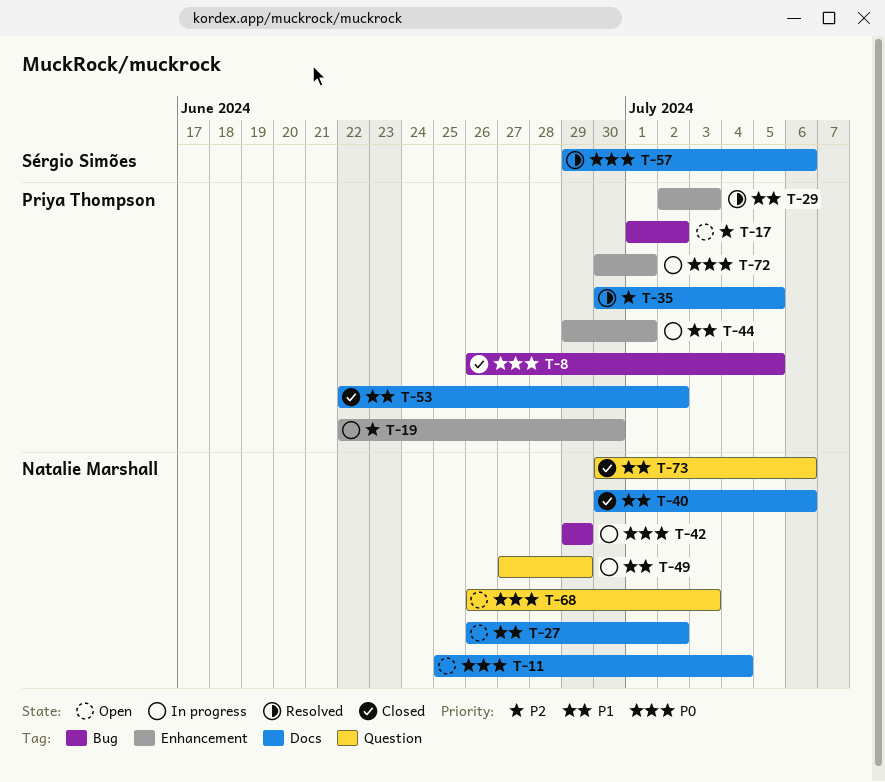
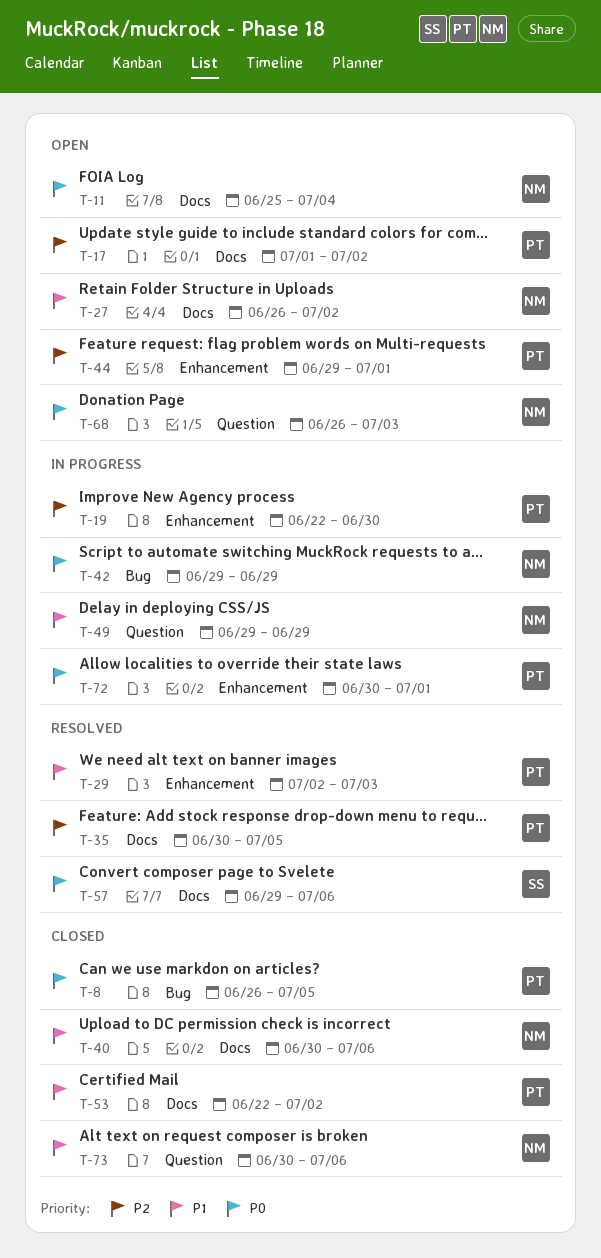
T-17, label: Bug -> Docs
T-44, status: In progress -> Open
T-44, priority: P1 -> P2
T-49, start: Jun 27 -> Jun 29

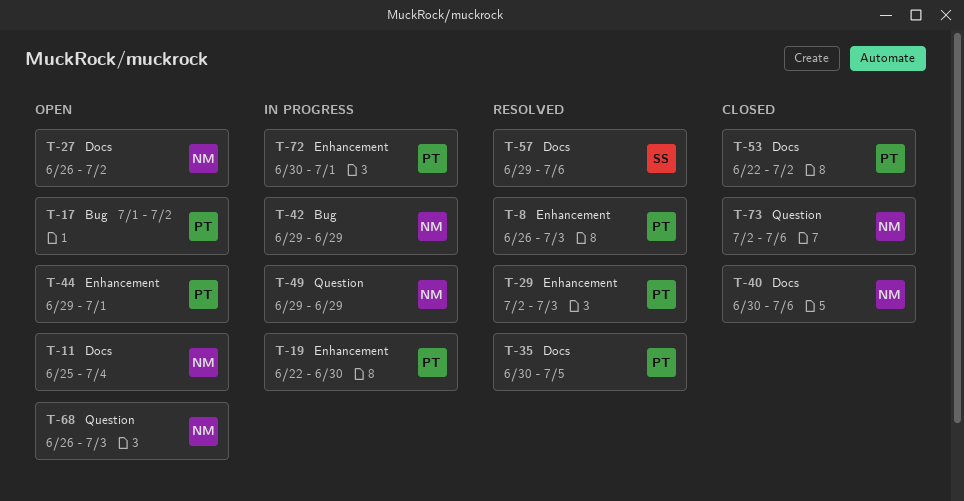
T-8, status: Closed -> Resolved
T-8, label: Bug -> Enhancement
T-8, due: Jul 5 -> Jul 3
T-17, label: Docs -> Bug
T-73, start: Jun 30 -> Jul 2

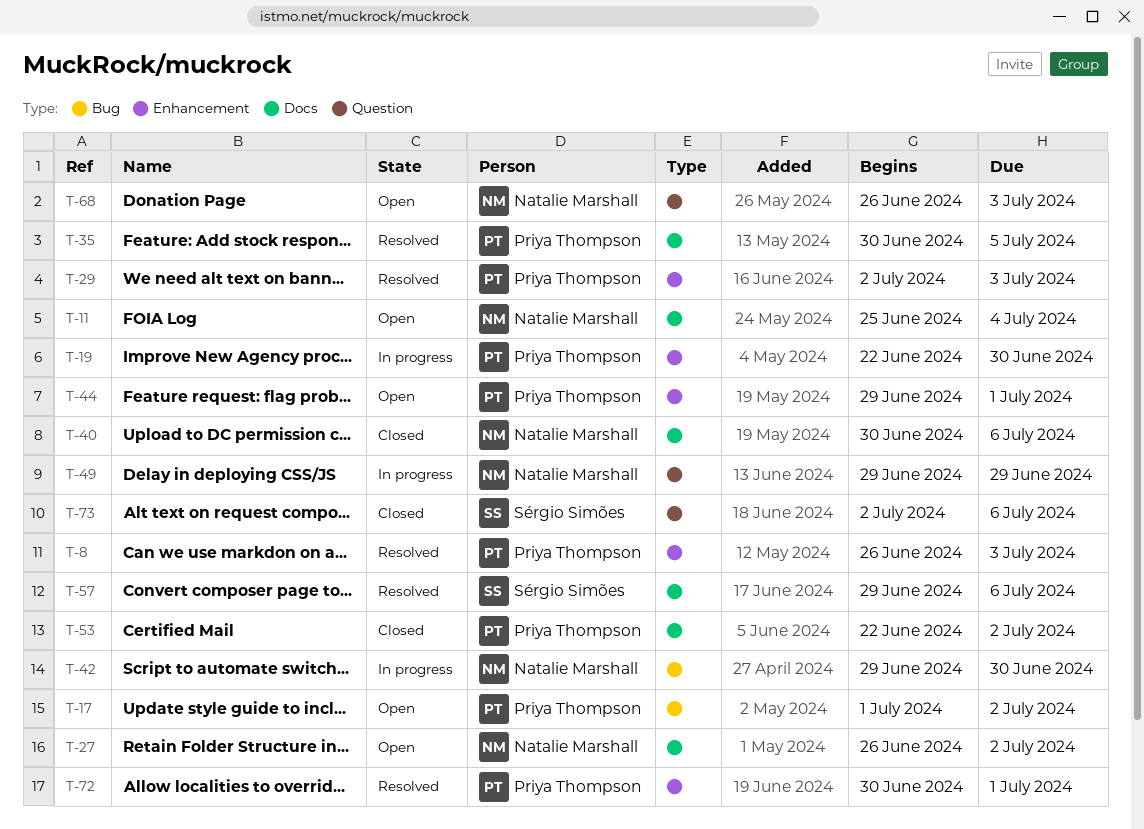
T-42, due: Jun 29 -> Jun 30
T-72, status: In progress -> Resolved
T-73, owner: Natalie Marshall -> Sérgio Simões

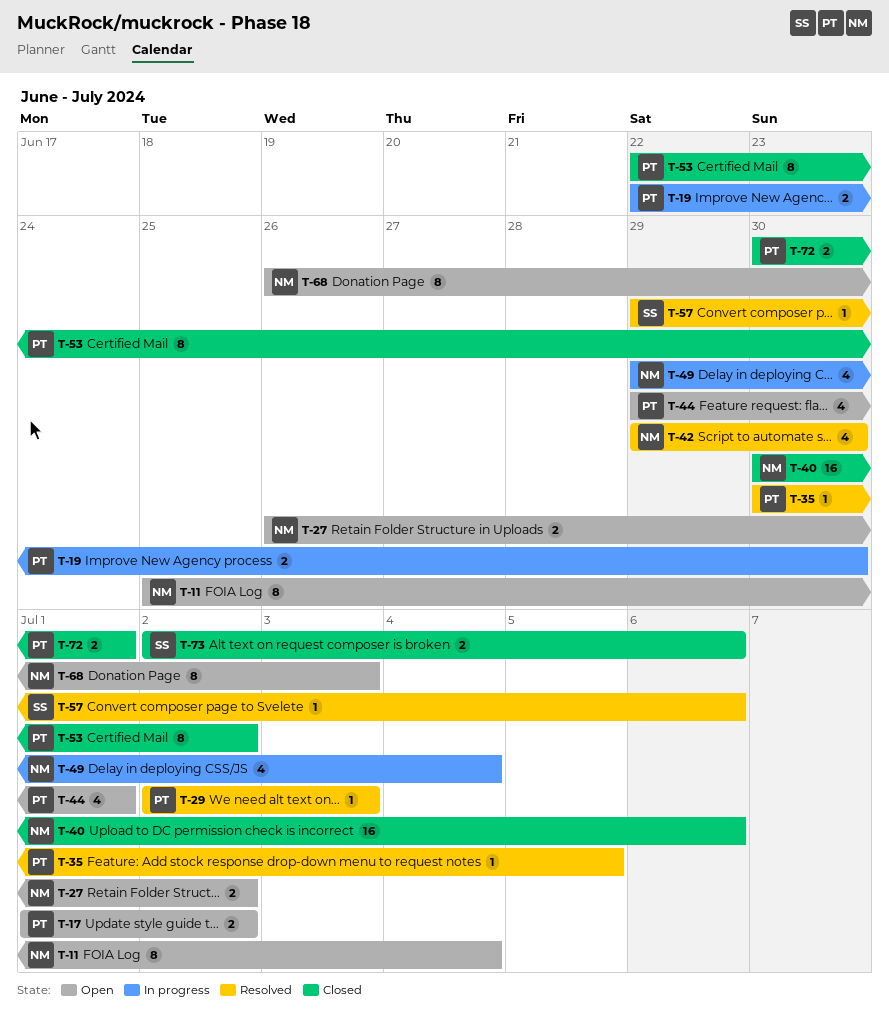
T-8: present -> none
T-42, status: In progress -> Resolved
T-49, due: Jun 29 -> Jul 4
T-72, status: Resolved -> Closed

